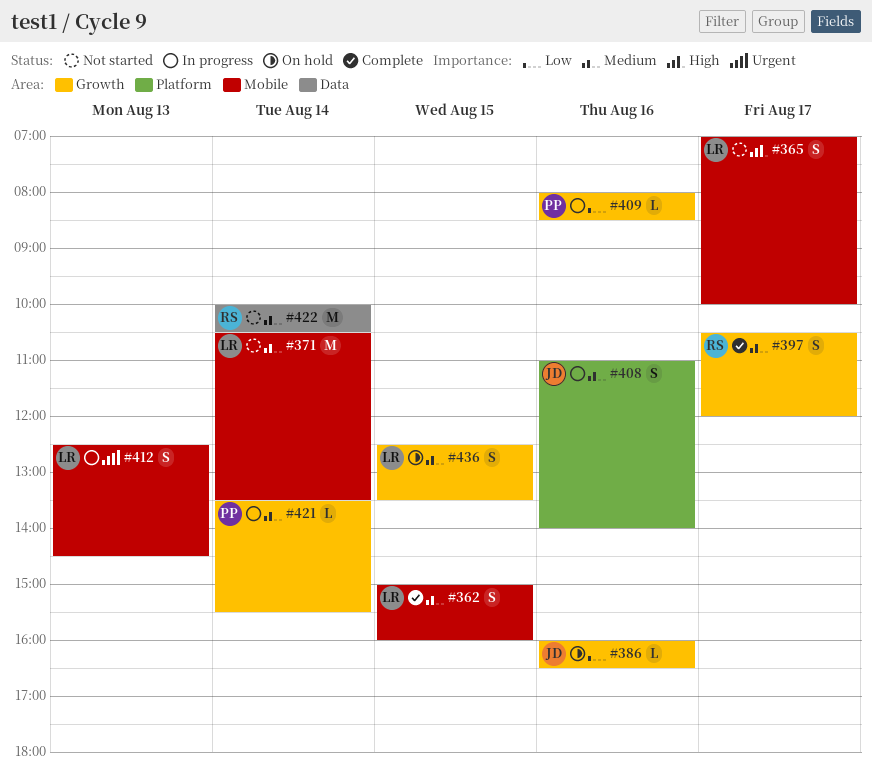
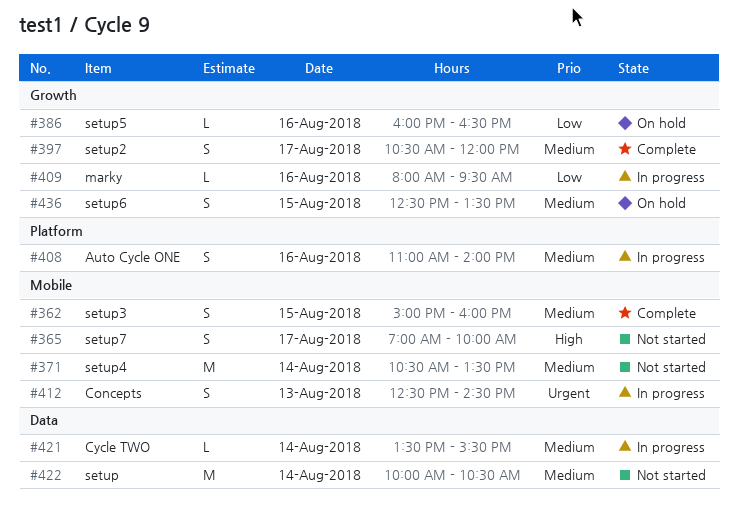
#409, ends: 08:30 -> 09:30
#421, label: Growth -> Data

